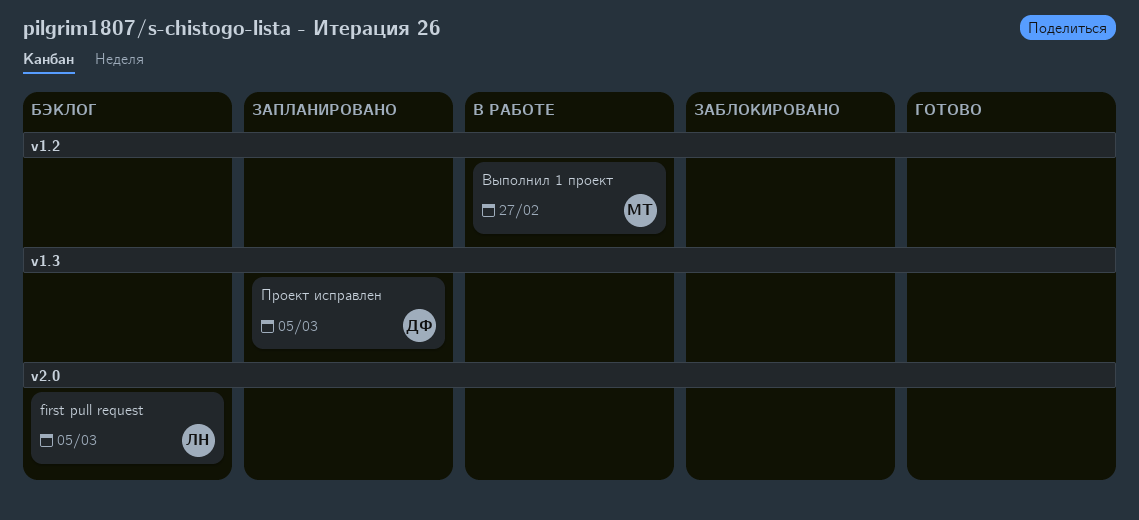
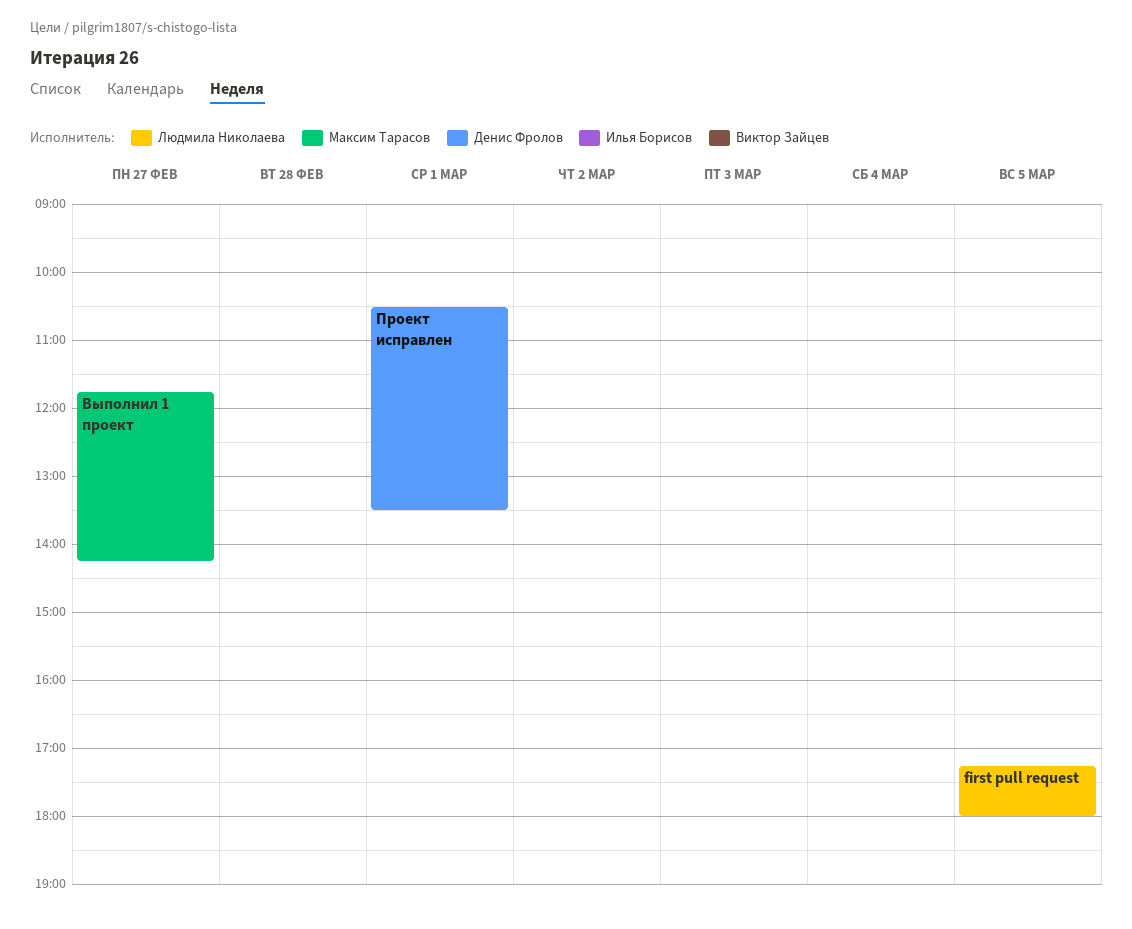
Проект исправлен, day: Mar 5 -> Mar 1

